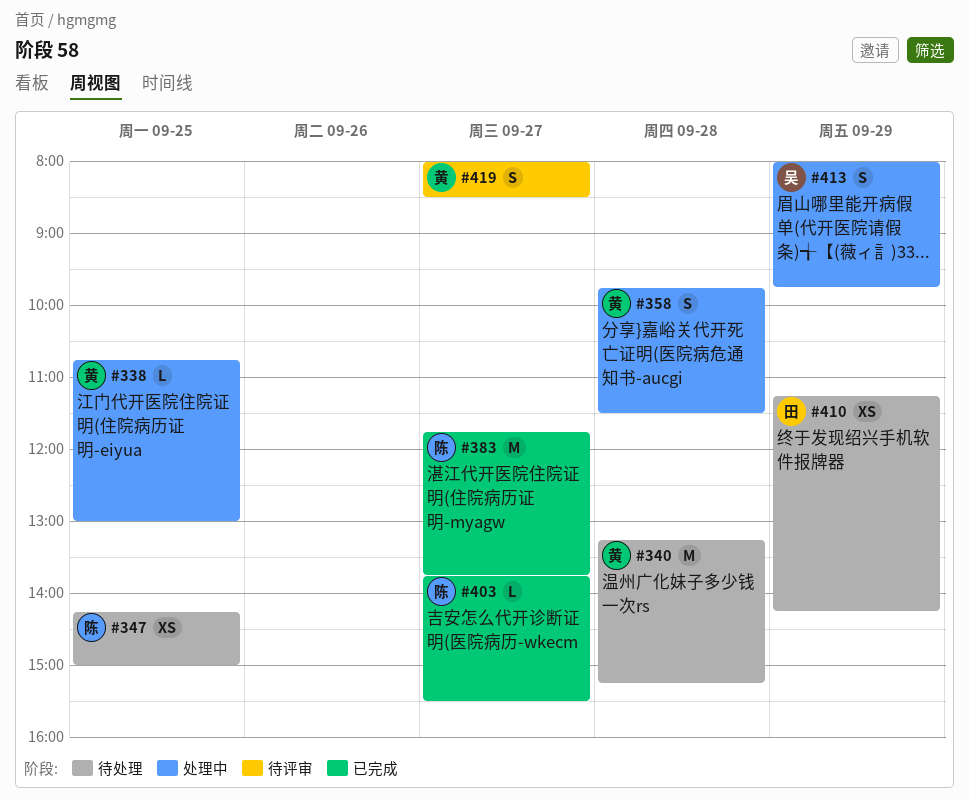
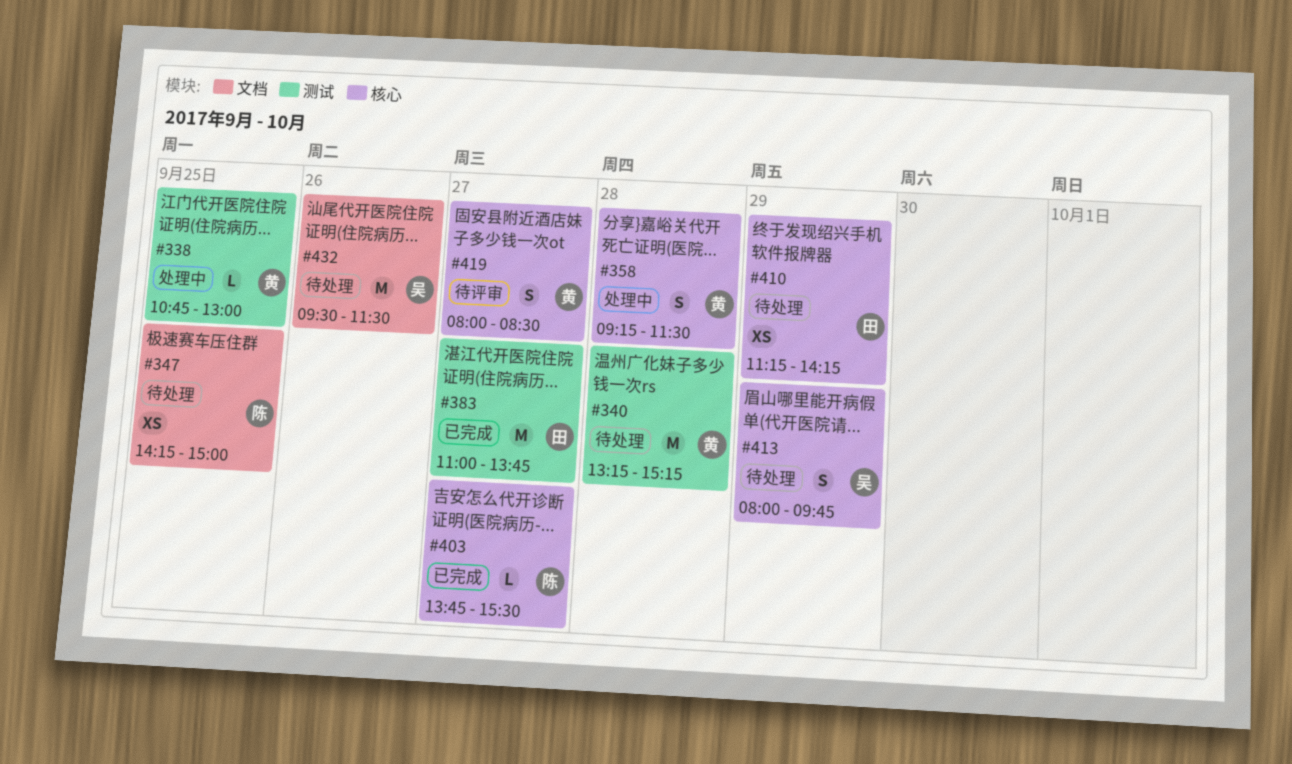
#358, begins: 09:45 -> 09:15
#383, owner: 陈 -> 田
#383, begins: 11:45 -> 11:00
#413, status: 处理中 -> 待处理
#432: none -> present

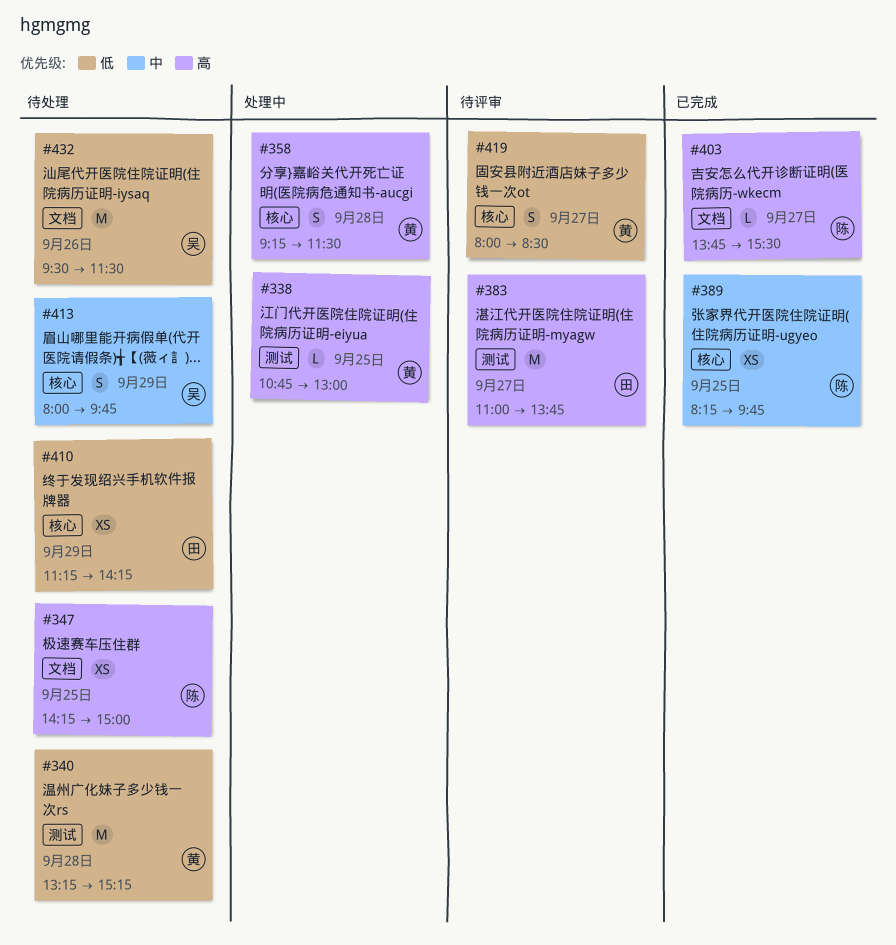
#383, status: 已完成 -> 待评审
#389: none -> present
#403, label: 核心 -> 文档

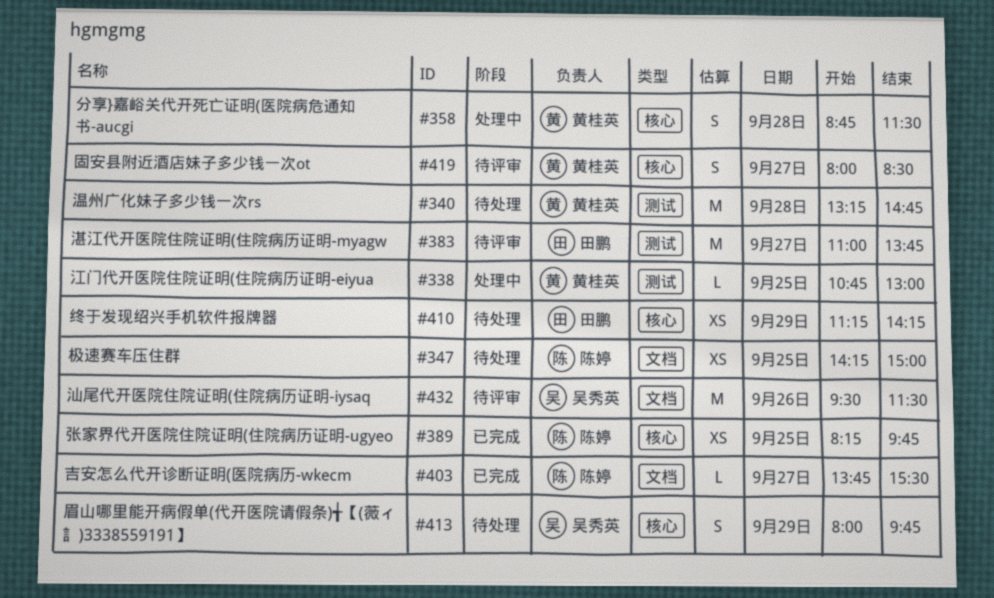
#340, ends: 15:15 -> 14:45
#358, begins: 09:15 -> 08:45
#432, status: 待处理 -> 待评审

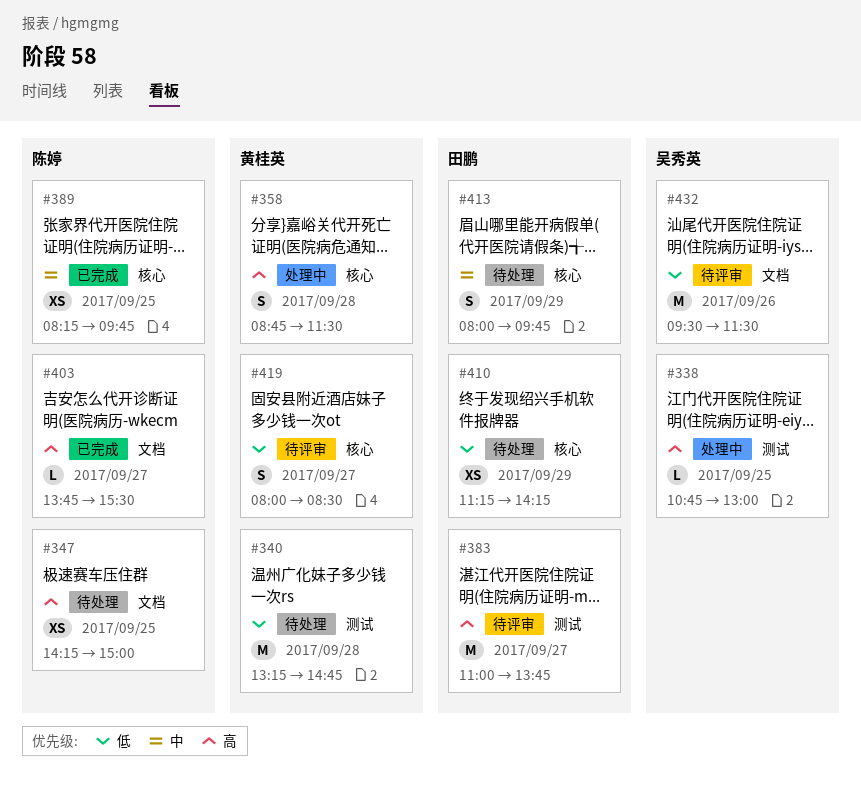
#338, owner: 黄桂英 -> 吴秀英
#413, owner: 吴秀英 -> 田鹏

